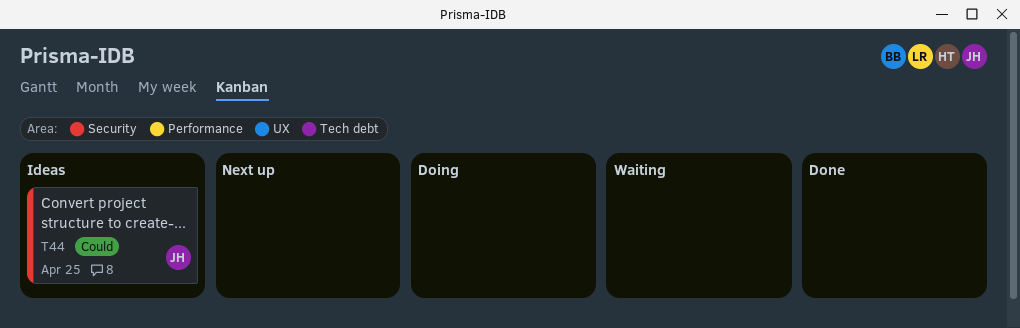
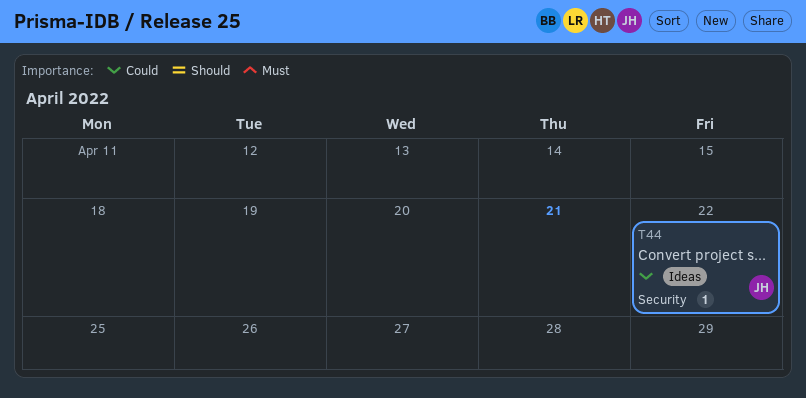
T44, due: Apr 25 -> Apr 22

